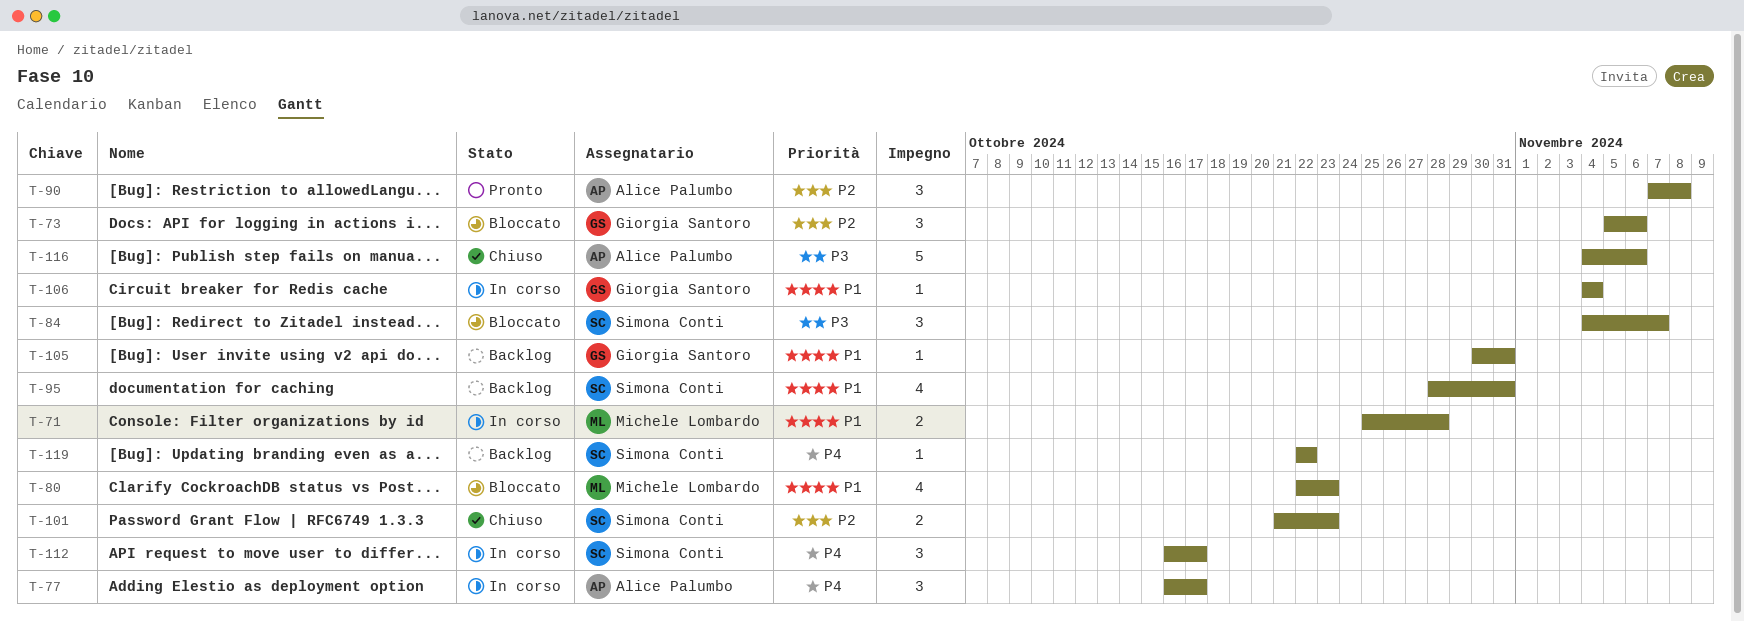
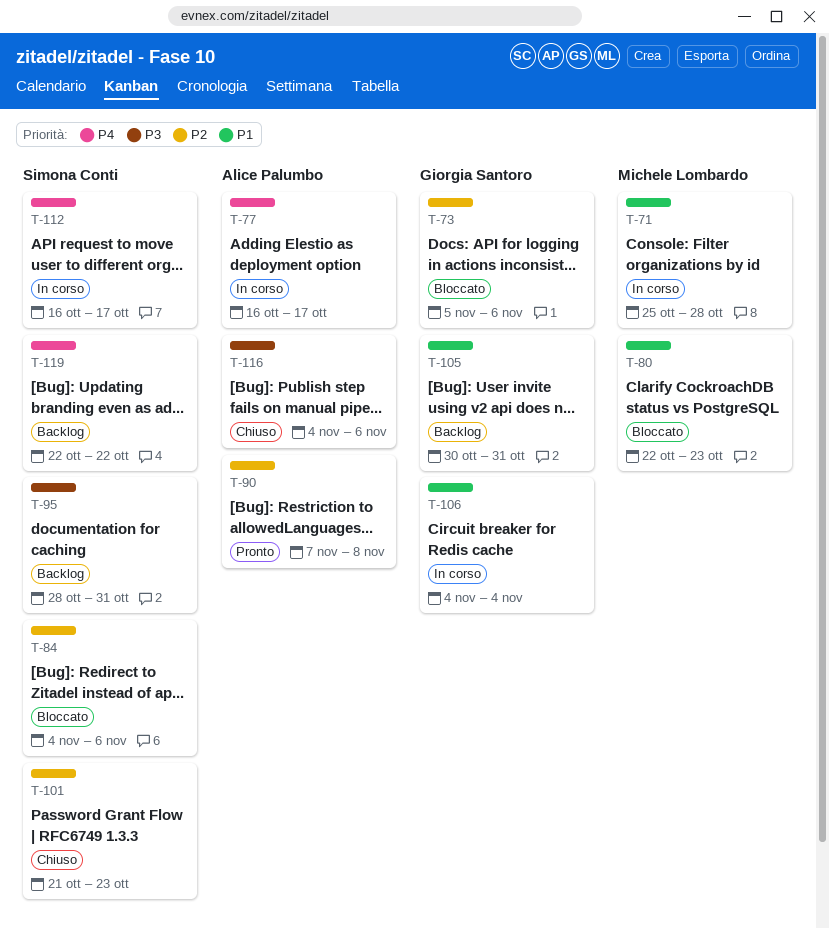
T-84, priority: P3 -> P2
T-84, due: Nov 7 -> Nov 6
T-95, priority: P1 -> P3

